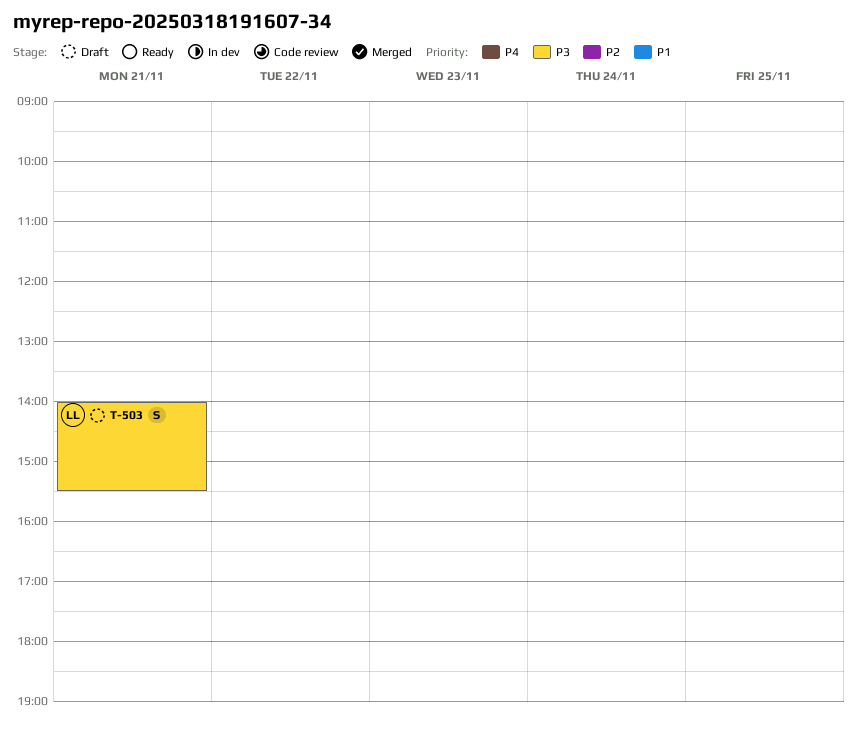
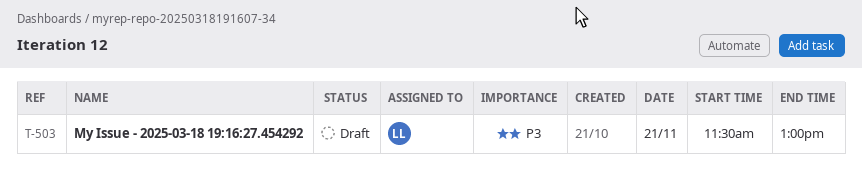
T-503, begins: 14:00 -> 11:30
T-503, ends: 15:30 -> 13:00

